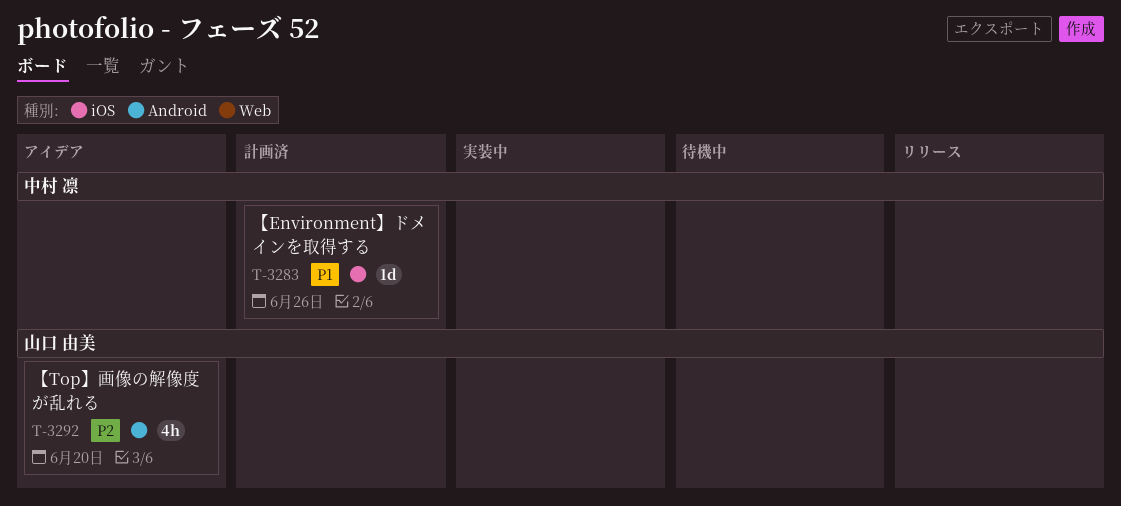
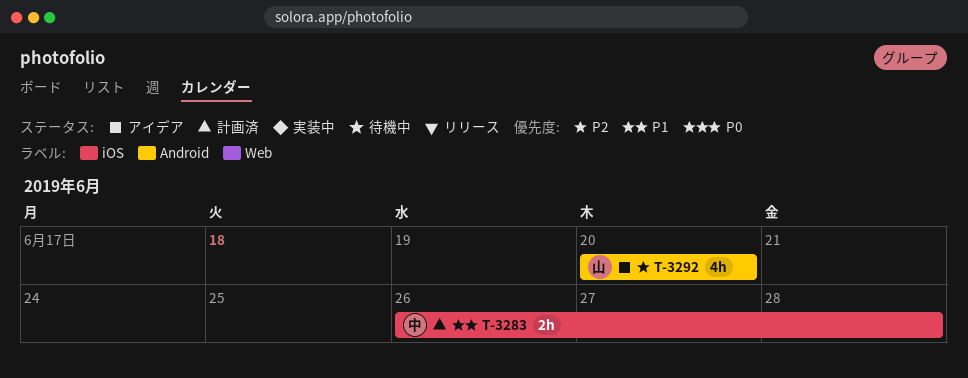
T-3283, estimate: 1d -> 2h
T-3283, due: Jun 26 -> Jun 28

